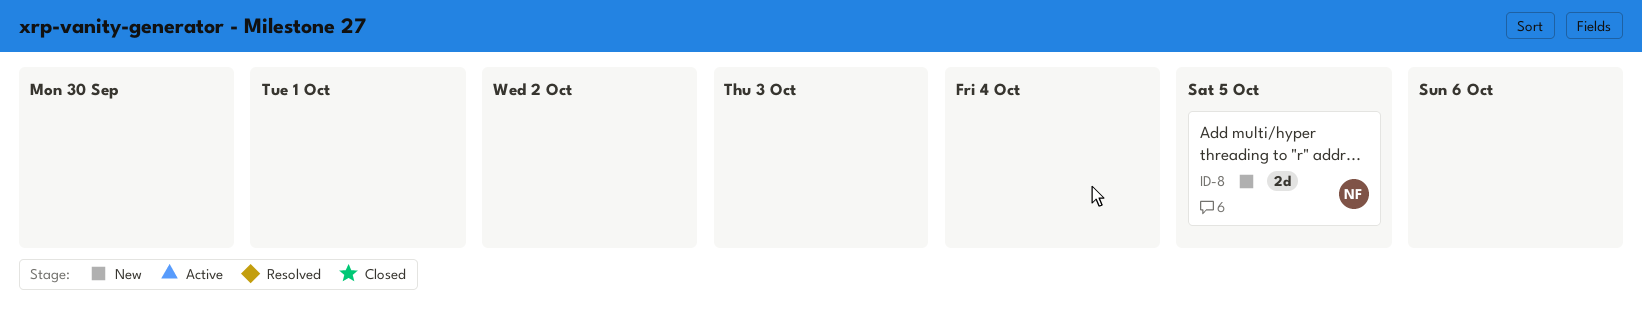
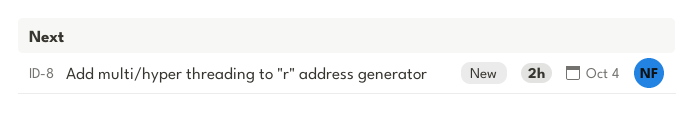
ID-8, estimate: 2d -> 2h
ID-8, due: Oct 5 -> Oct 4

